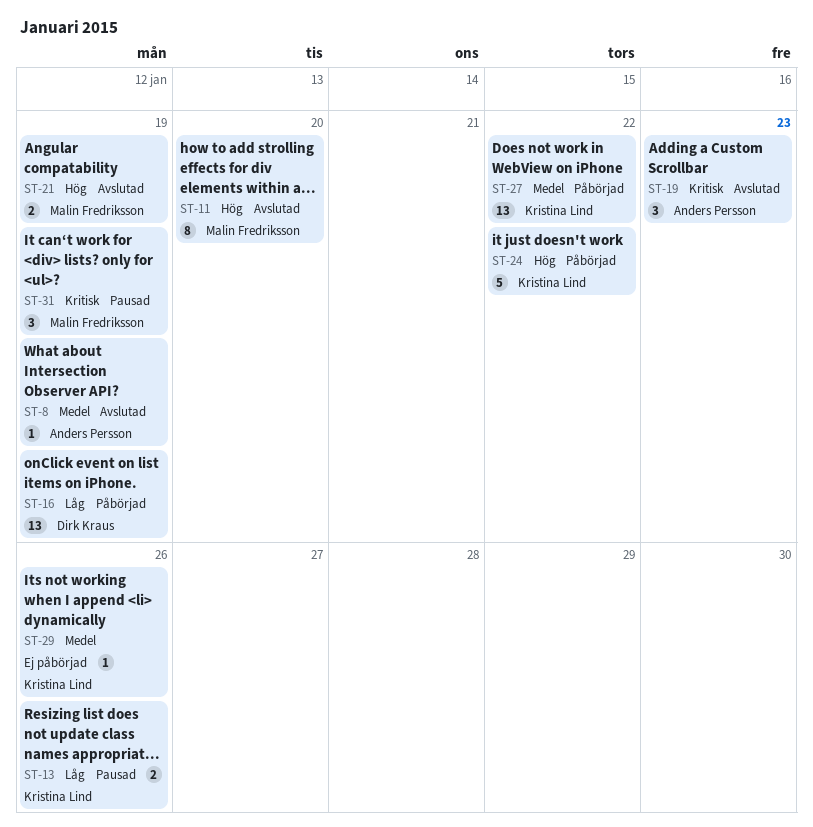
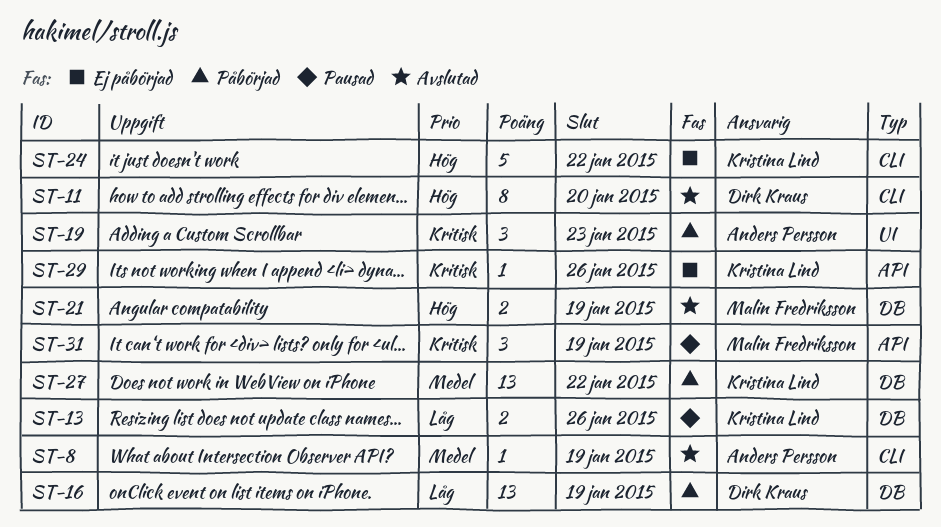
ST-11, owner: Malin Fredriksson -> Dirk Kraus
ST-19, status: Avslutad -> Påbörjad
ST-24, status: Påbörjad -> Ej påbörjad
ST-29, priority: Medel -> Kritisk

